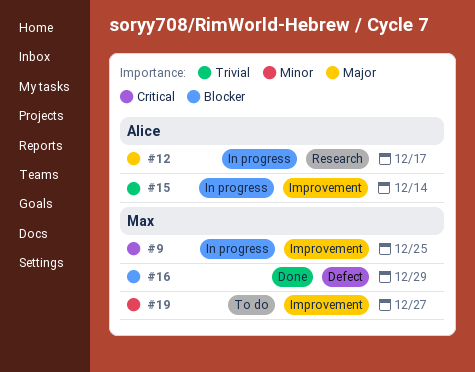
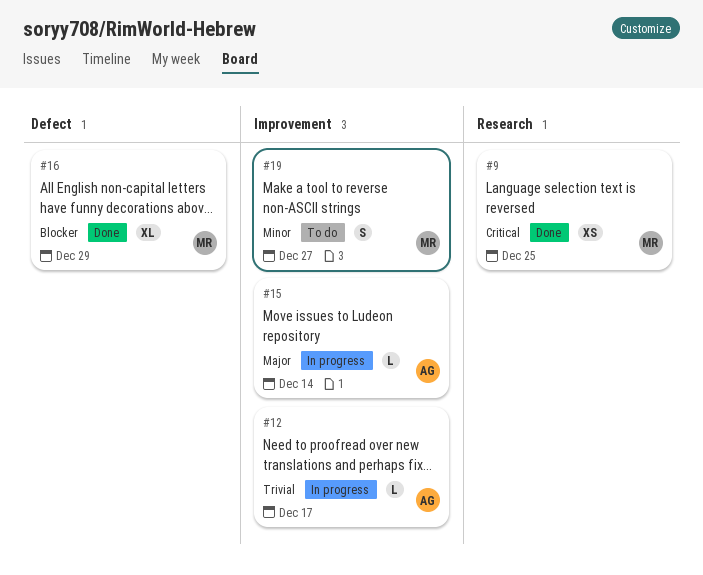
#9, status: In progress -> Done
#9, label: Improvement -> Research
#12, priority: Major -> Trivial
#12, label: Research -> Improvement
#15, priority: Trivial -> Major

